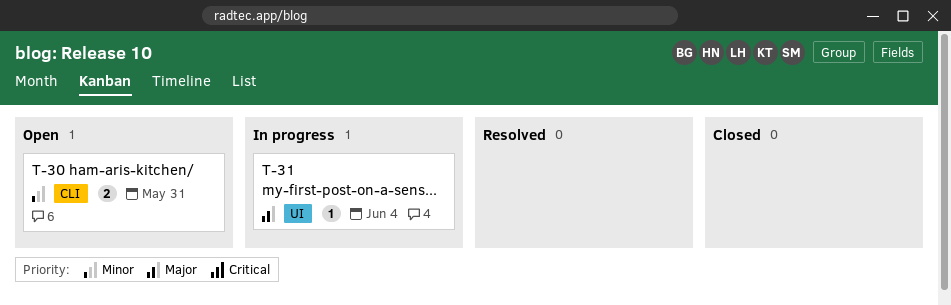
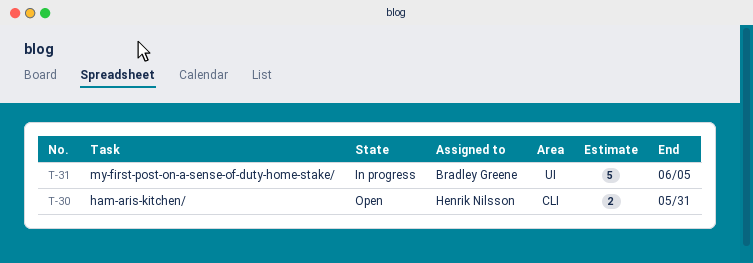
T-31, estimate: 1 -> 5
T-31, due: Jun 4 -> Jun 5

